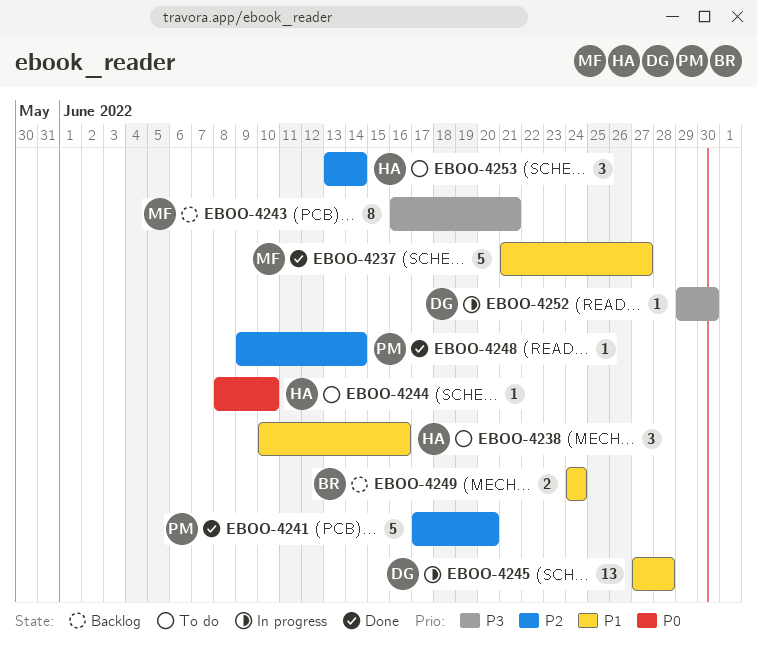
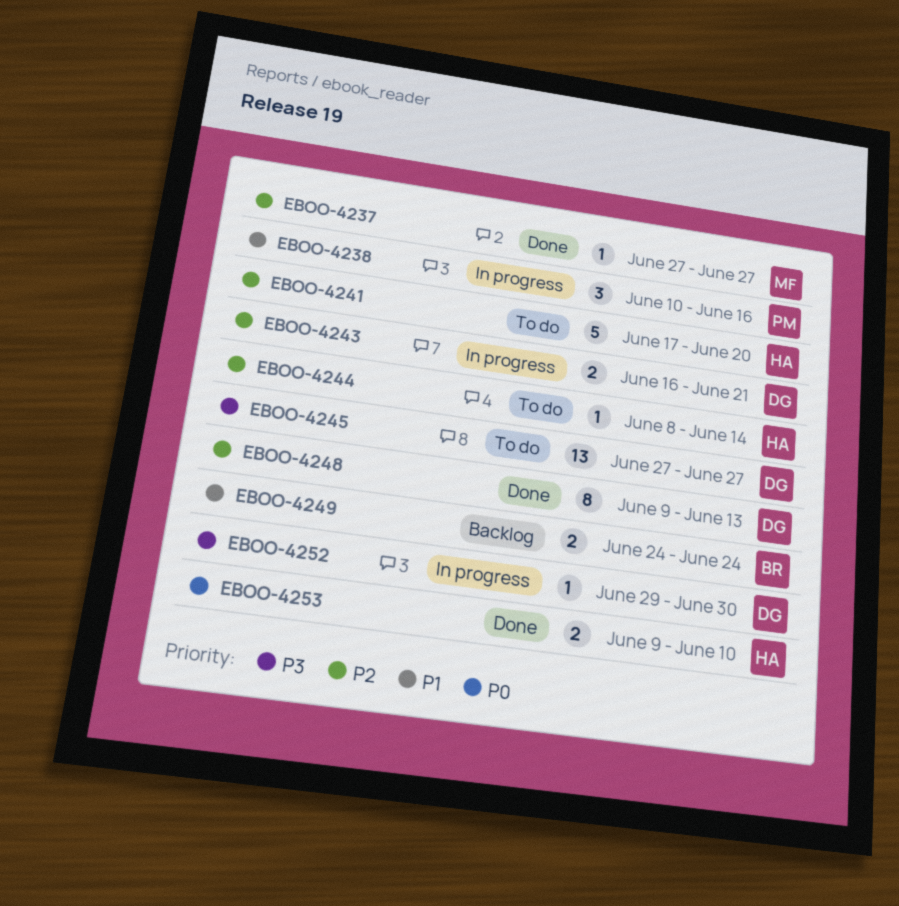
EBOO-4237, priority: P1 -> P2
EBOO-4237, estimate: 5 -> 1
EBOO-4237, start: Jun 21 -> Jun 27
EBOO-4238, status: To do -> In progress
EBOO-4238, owner: HA -> PM
EBOO-4241, status: Done -> To do
EBOO-4241, owner: PM -> HA
EBOO-4243, status: Backlog -> In progress
EBOO-4243, owner: MF -> DG
EBOO-4243, priority: P3 -> P2
EBOO-4243, estimate: 8 -> 2
EBOO-4244, priority: P0 -> P2
EBOO-4244, due: Jun 10 -> Jun 14
EBOO-4245, status: In progress -> To do
EBOO-4245, priority: P1 -> P3
EBOO-4245, due: Jun 28 -> Jun 27
EBOO-4248, owner: PM -> DG
EBOO-4248, estimate: 1 -> 8
EBOO-4248, due: Jun 14 -> Jun 13
EBOO-4253, status: To do -> Done
EBOO-4253, priority: P2 -> P0
EBOO-4253, estimate: 3 -> 2
EBOO-4253, start: Jun 13 -> Jun 9
EBOO-4253, due: Jun 14 -> Jun 10

